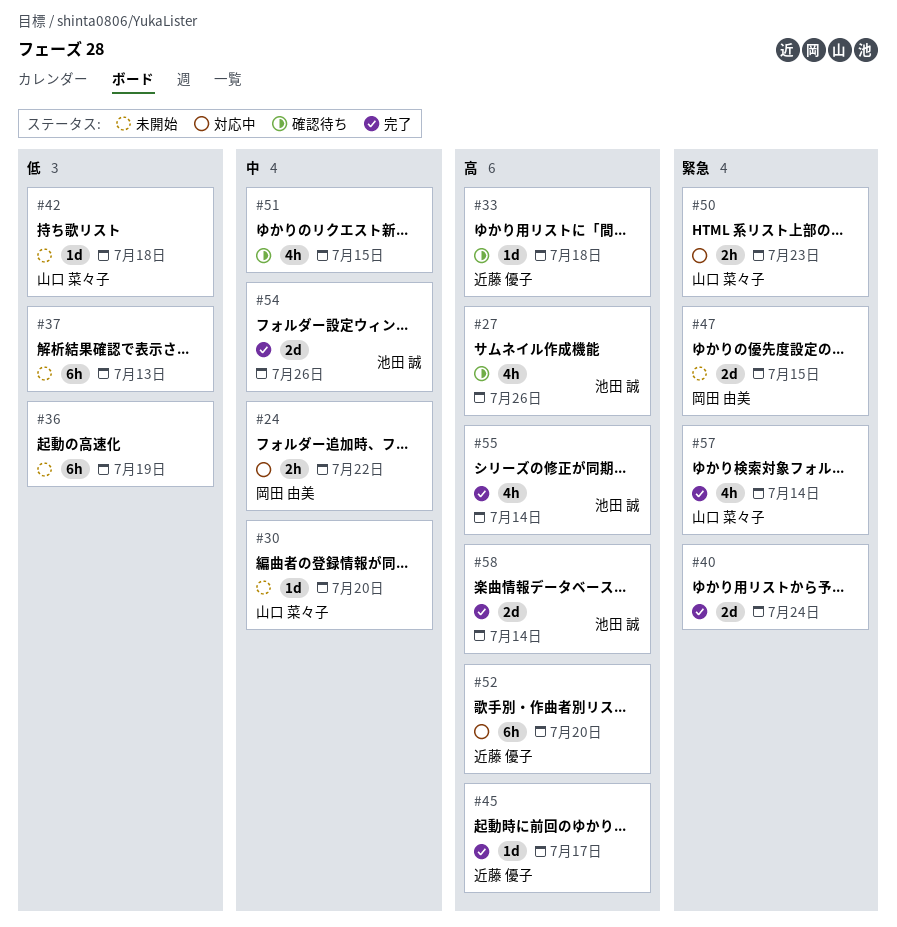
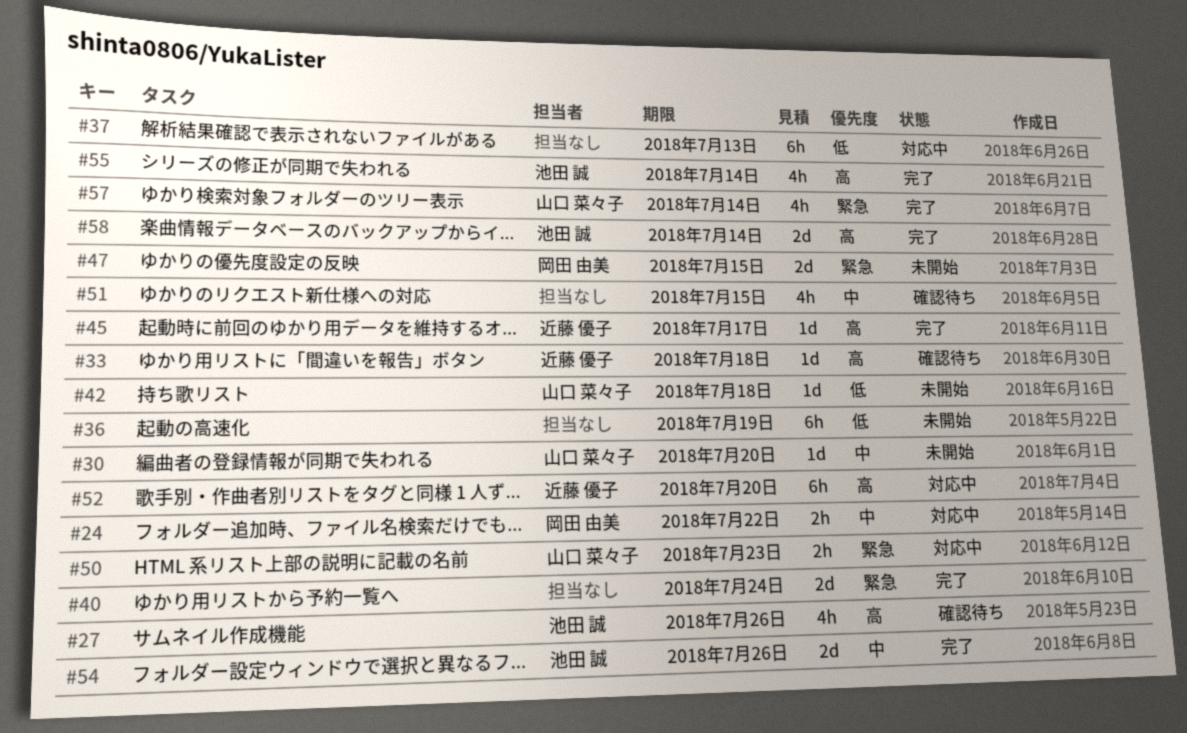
#37, status: 未開始 -> 対応中

